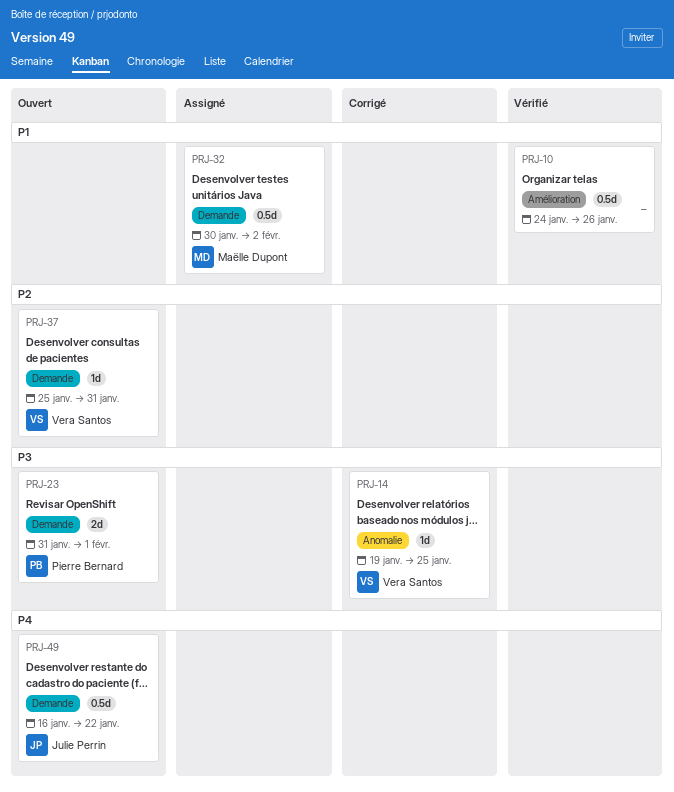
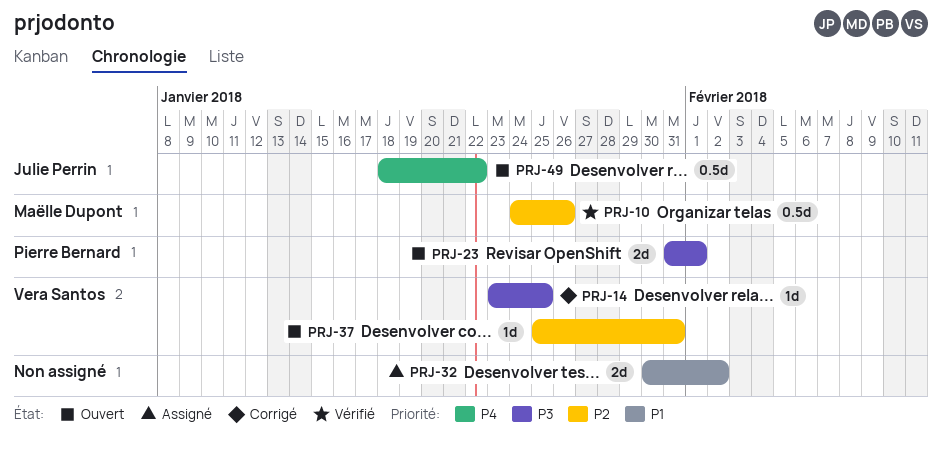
PRJ-10, owner: none -> Maëlle Dupont
PRJ-10, priority: P1 -> P2
PRJ-14, start: Jan 19 -> Jan 23
PRJ-32, owner: Maëlle Dupont -> none
PRJ-32, estimate: 0.5d -> 2d
PRJ-49, start: Jan 16 -> Jan 18

